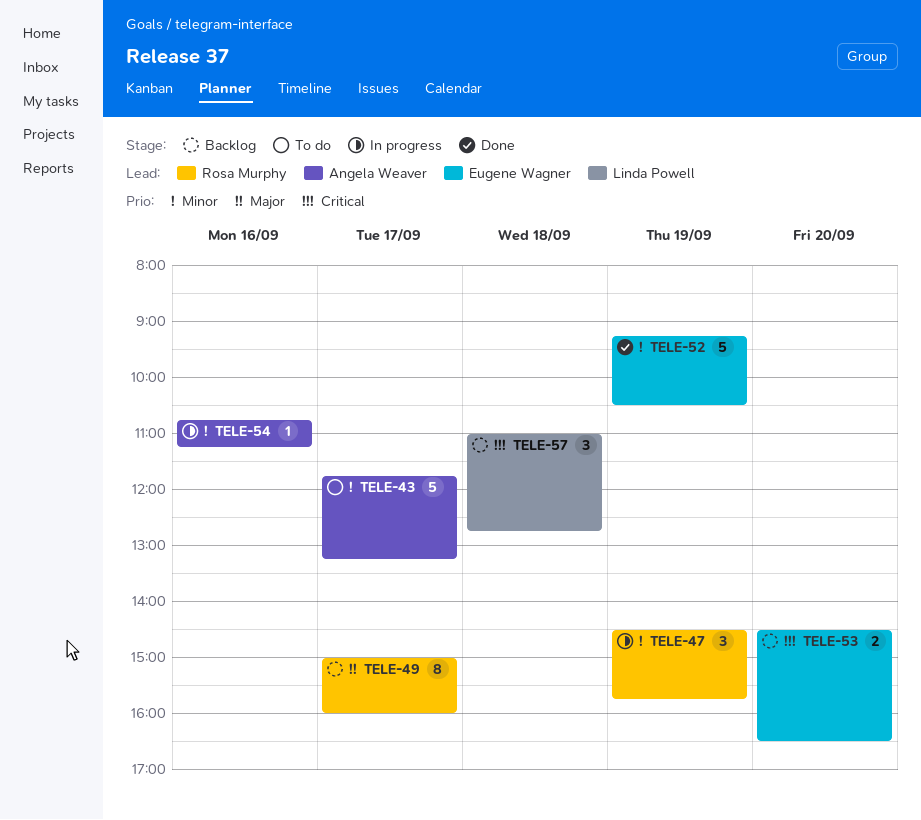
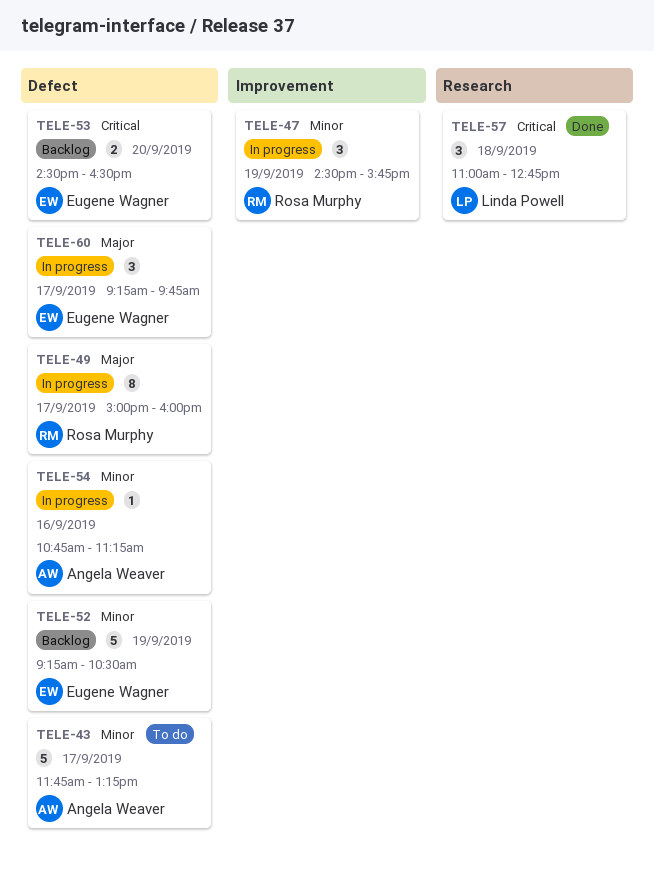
TELE-49, status: Backlog -> In progress
TELE-52, status: Done -> Backlog
TELE-57, status: Backlog -> Done
TELE-60: none -> present

